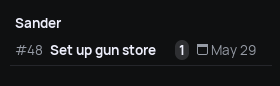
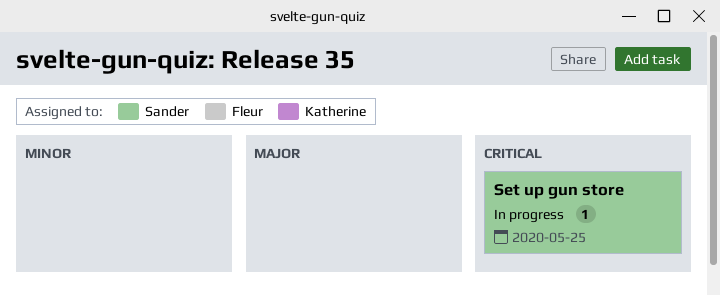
Set up gun store, due: May 29 -> May 25

